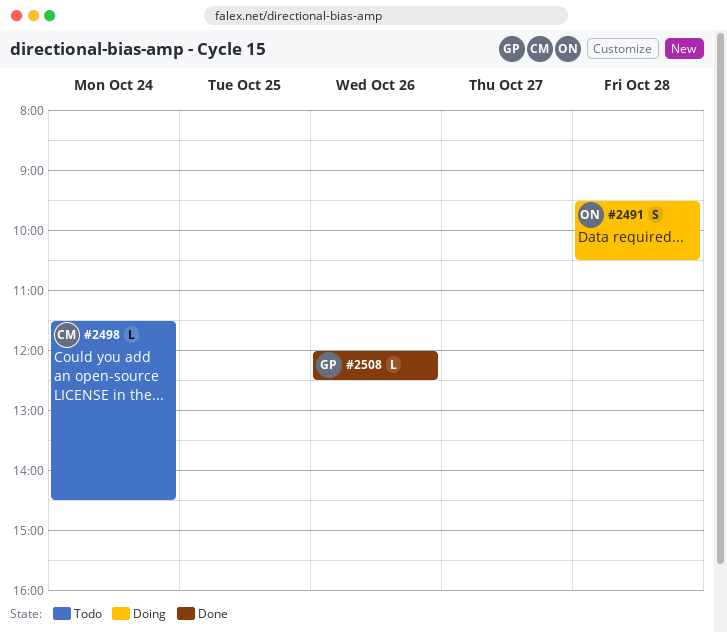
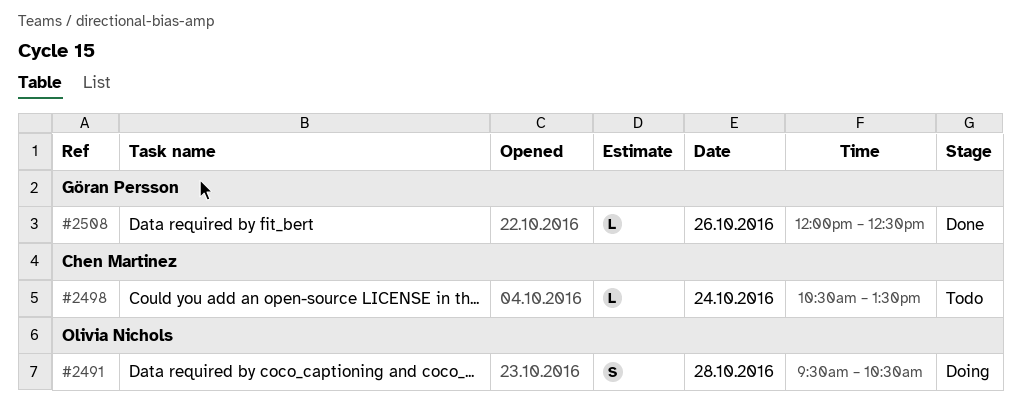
#2498, begins: 11:30 -> 10:30
#2498, ends: 14:30 -> 13:30

